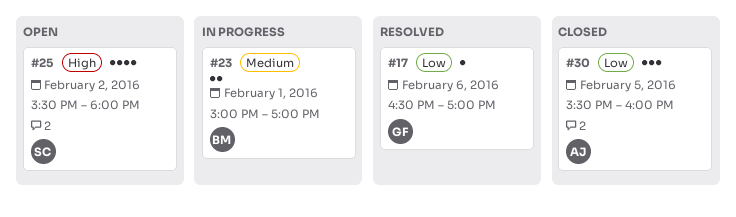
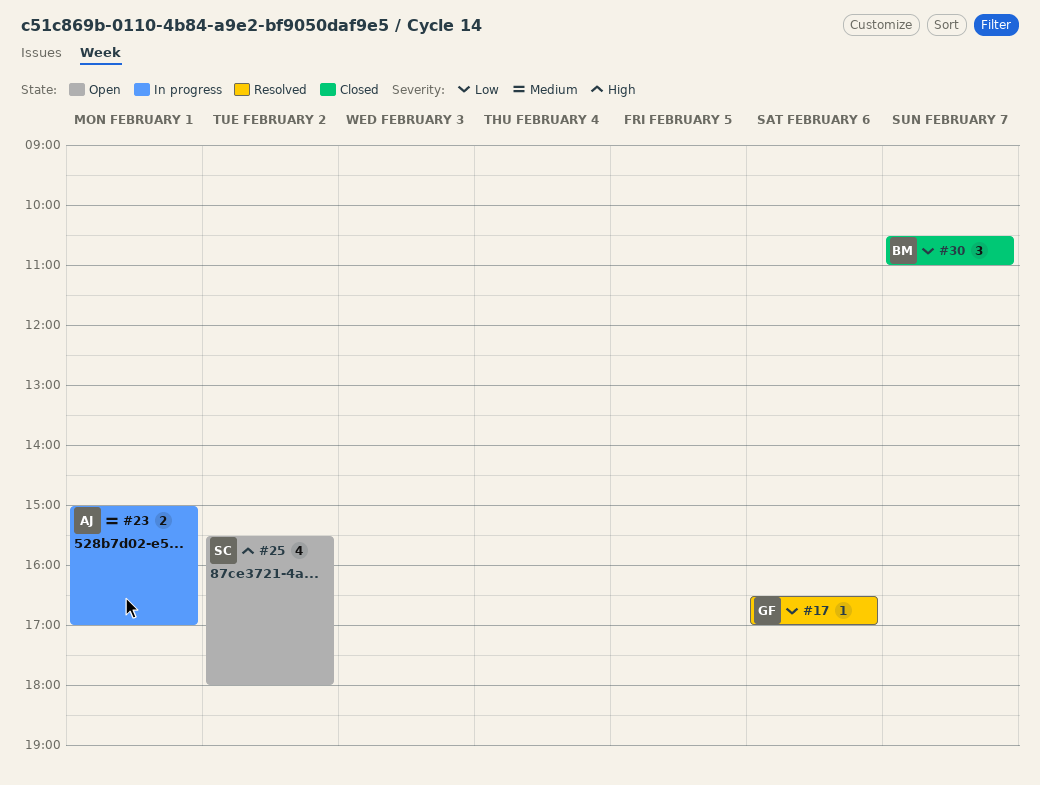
#23, owner: BM -> AJ
#30, owner: AJ -> BM
#30, day: Feb 5 -> Feb 7
#30, begins: 15:30 -> 10:30
#30, ends: 16:00 -> 11:00

